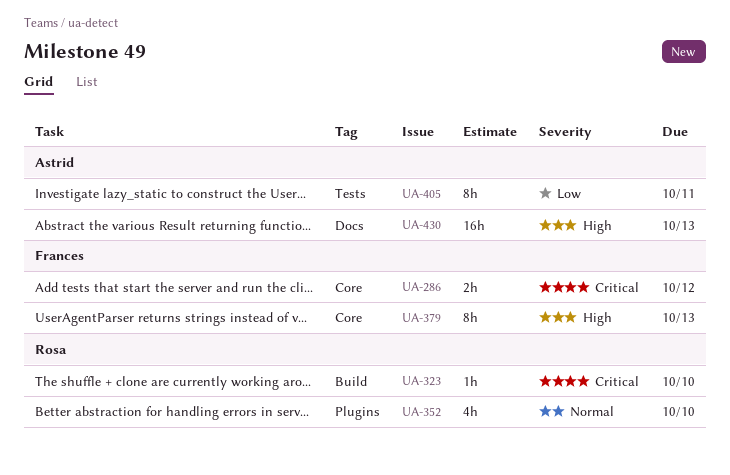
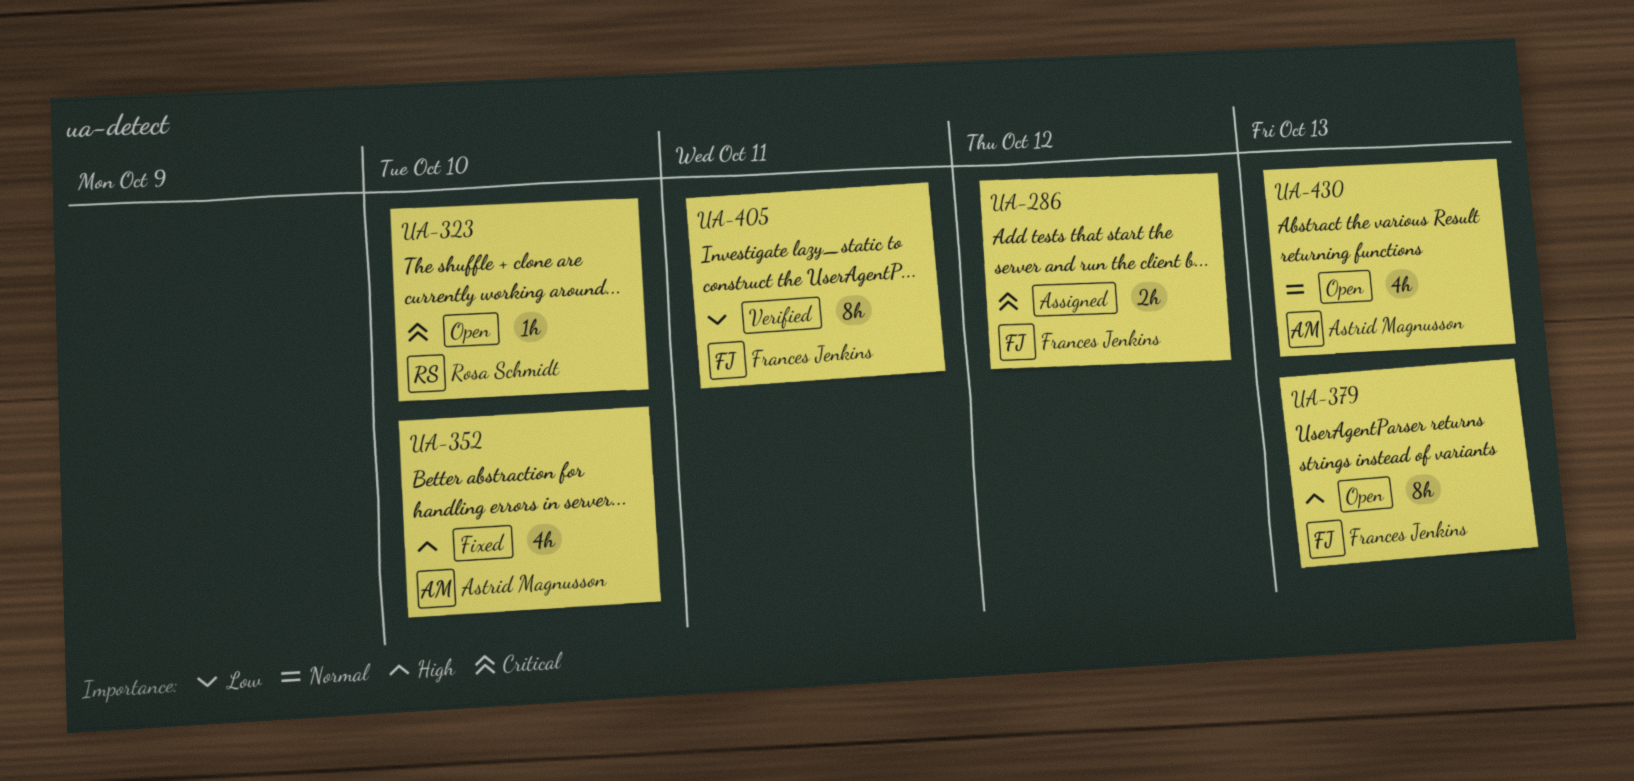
UA-352, owner: Rosa Schmidt -> Astrid Magnusson
UA-352, priority: Normal -> High
UA-405, owner: Astrid Magnusson -> Frances Jenkins
UA-430, priority: High -> Normal
UA-430, estimate: 16h -> 4h

